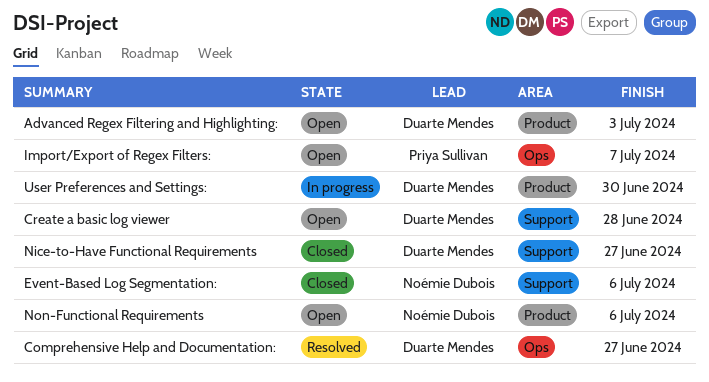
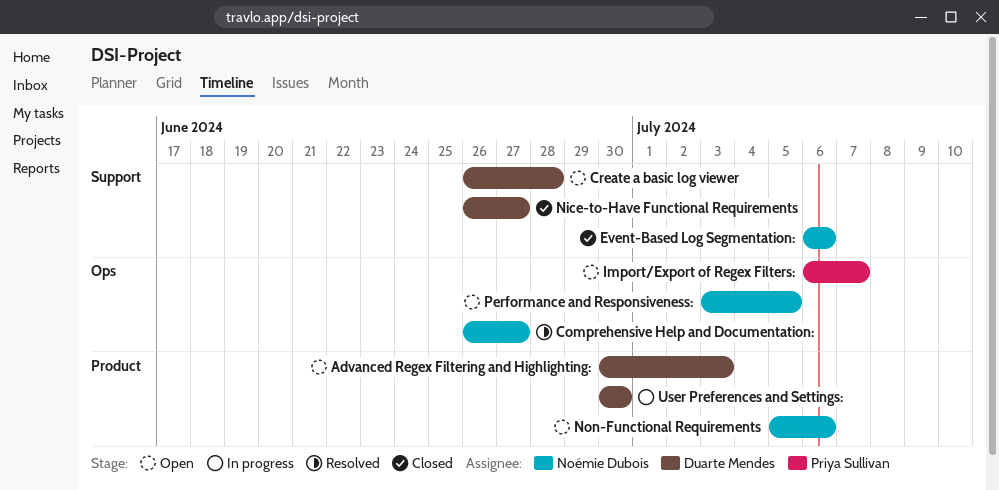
Comprehensive Help and Documentation:, owner: Duarte Mendes -> Noémie Dubois
Performance and Responsiveness:: none -> present

